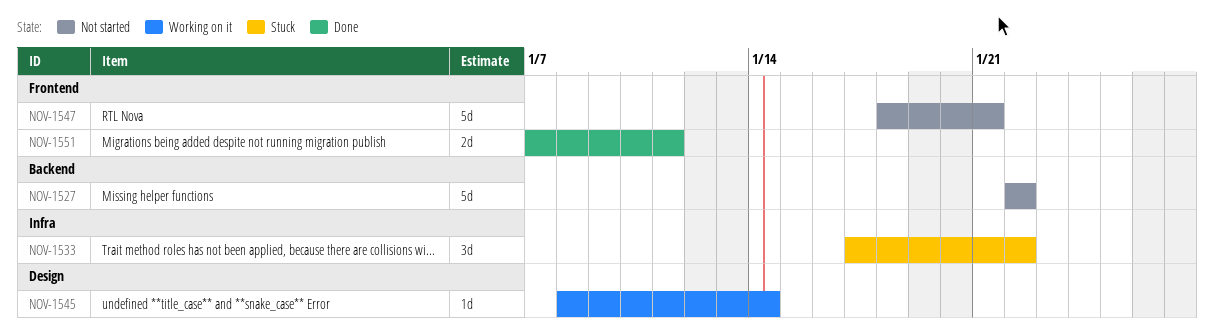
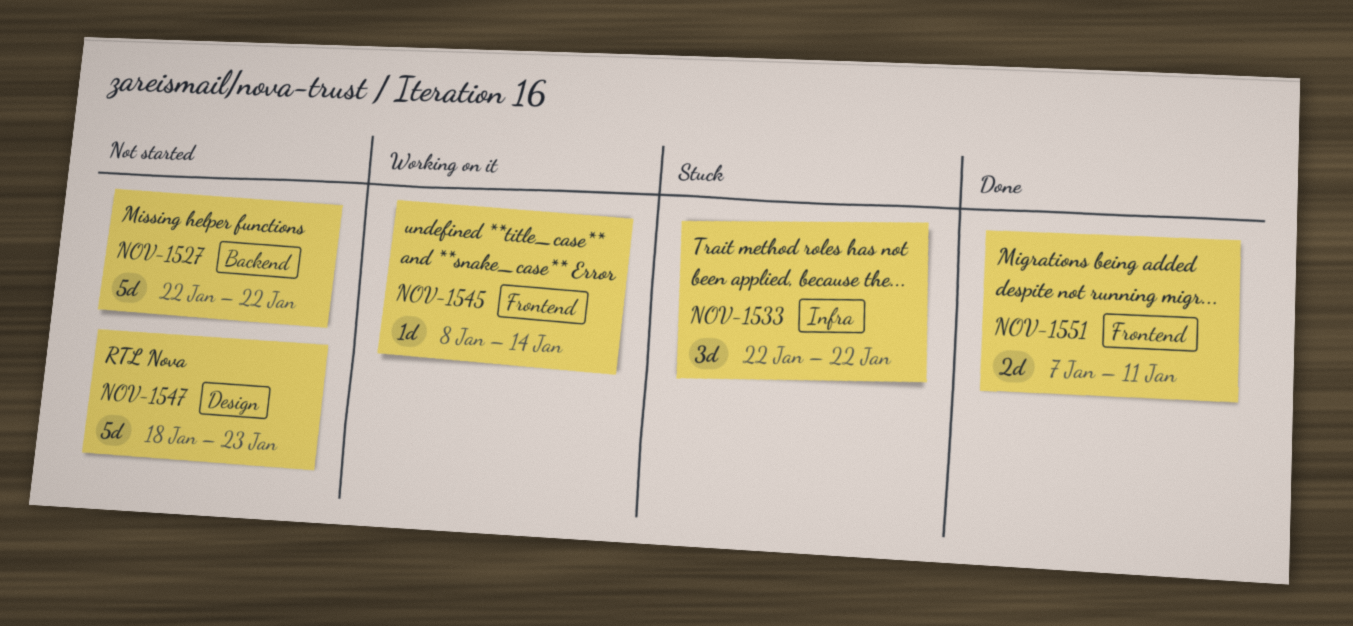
NOV-1533, start: Jan 17 -> Jan 22
NOV-1545, label: Design -> Frontend
NOV-1547, label: Frontend -> Design
NOV-1547, due: Jan 21 -> Jan 23

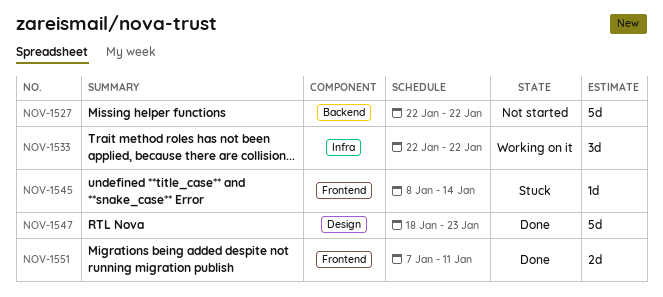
NOV-1533, status: Stuck -> Working on it
NOV-1545, status: Working on it -> Stuck
NOV-1547, status: Not started -> Done

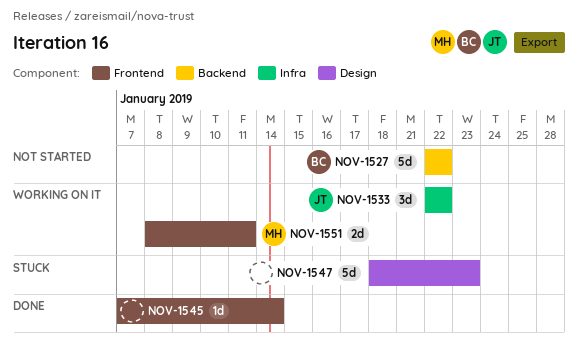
NOV-1545, status: Stuck -> Done
NOV-1545, start: Jan 8 -> Jan 7
NOV-1547, status: Done -> Stuck
NOV-1551, status: Done -> Working on it
NOV-1551, start: Jan 7 -> Jan 8

